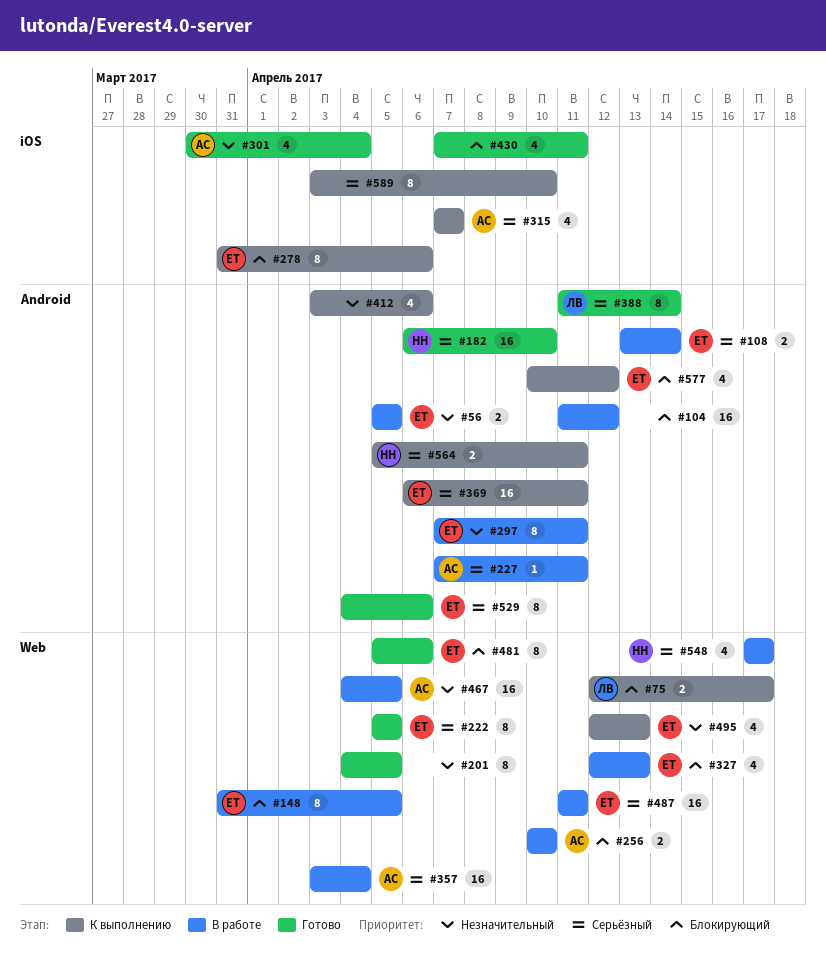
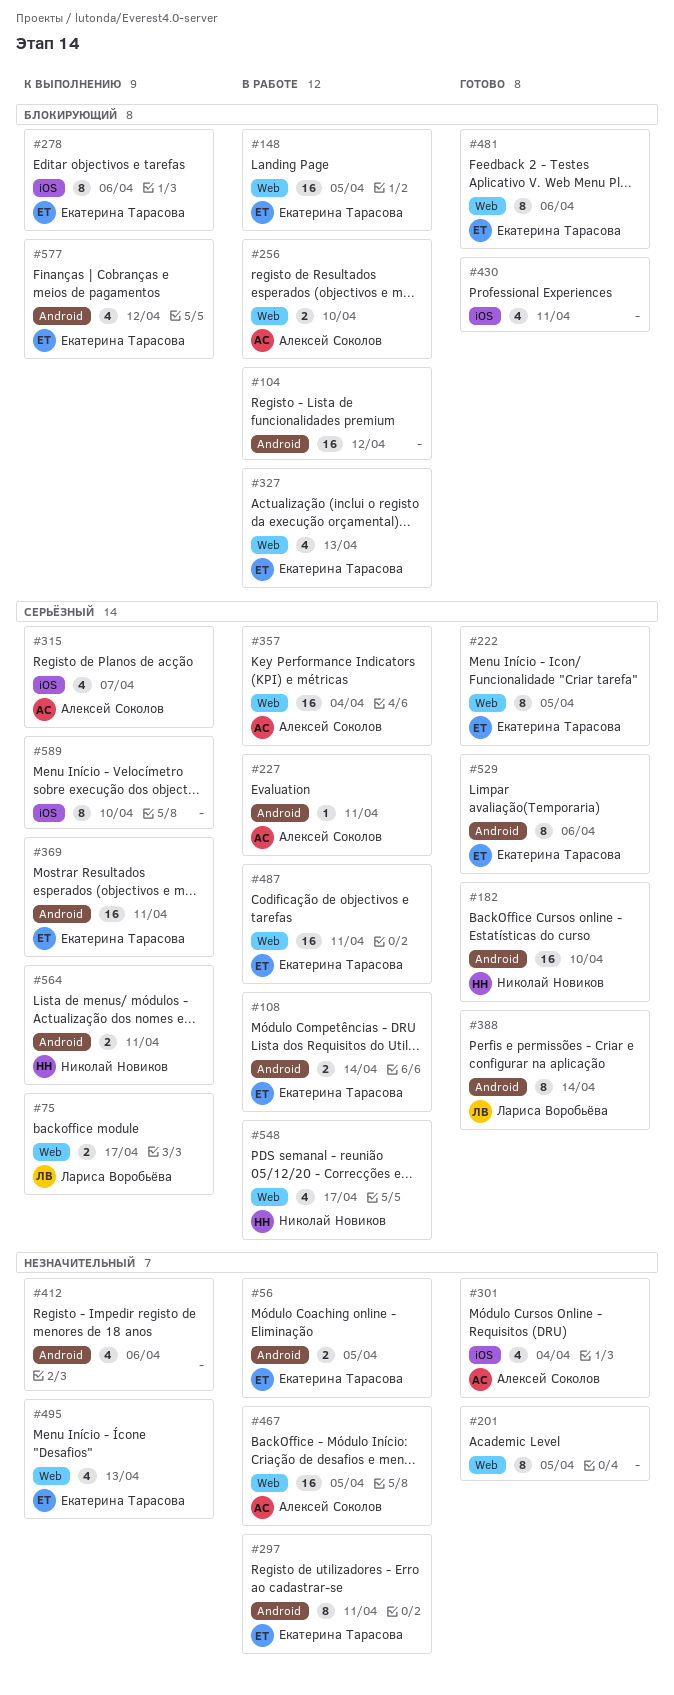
#75, priority: Блокирующий -> Серьёзный
#148, estimate: 8 -> 16

